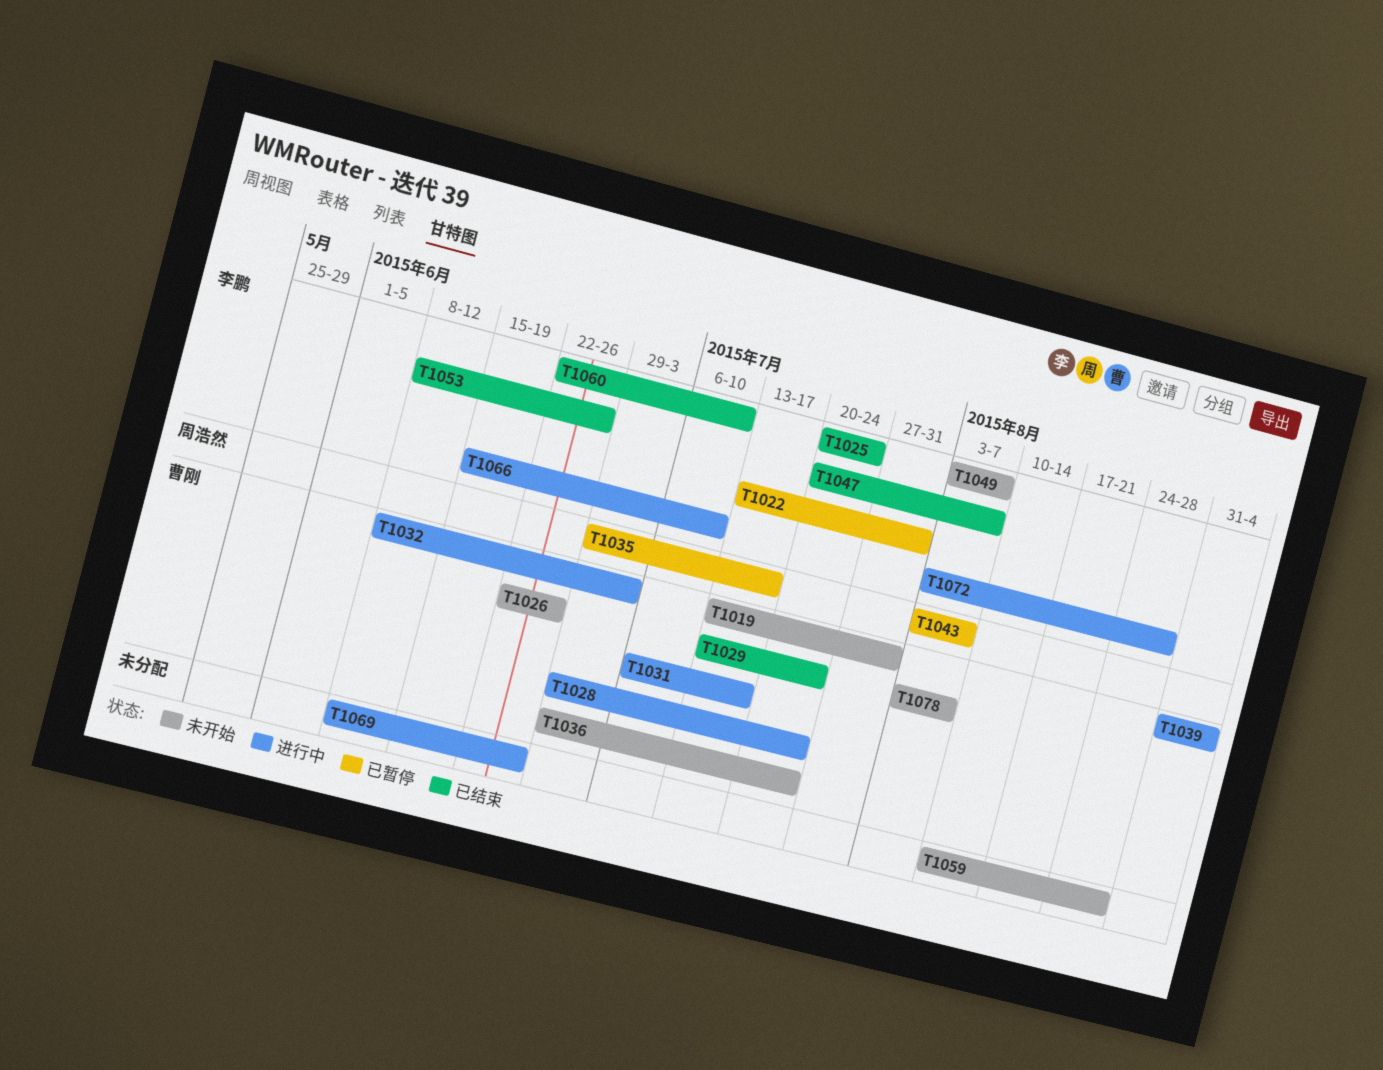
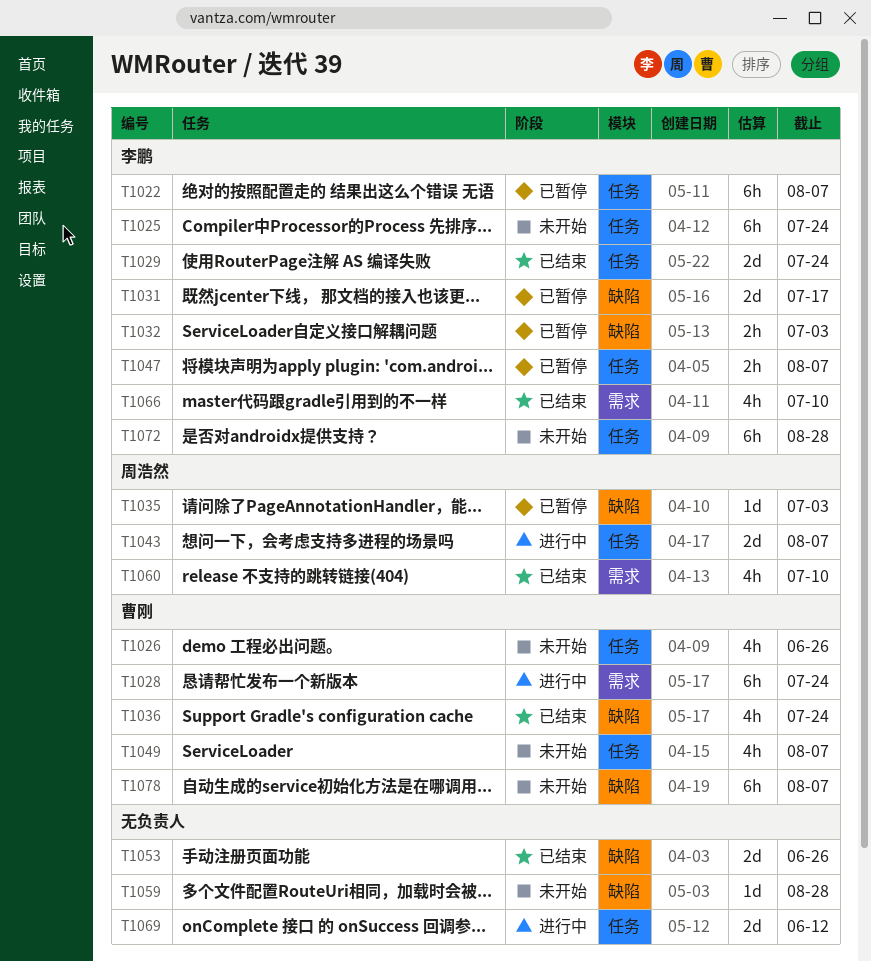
T1019: present -> none
T1022, due: Jul 31 -> Aug 7
T1025, status: 已结束 -> 未开始
T1029, owner: 曹刚 -> 李鹏
T1031, status: 进行中 -> 已暂停
T1031, owner: 曹刚 -> 李鹏
T1032, status: 进行中 -> 已暂停
T1032, owner: 曹刚 -> 李鹏
T1035, due: Jul 17 -> Jul 3
T1036, status: 未开始 -> 已结束
T1039: present -> none
T1043, status: 已暂停 -> 进行中
T1047, status: 已结束 -> 已暂停
T1049, owner: 李鹏 -> 曹刚
T1053, owner: 李鹏 -> none
T1060, owner: 李鹏 -> 周浩然
T1066, status: 进行中 -> 已结束
T1069, due: Jun 26 -> Jun 12
T1072, status: 进行中 -> 未开始

